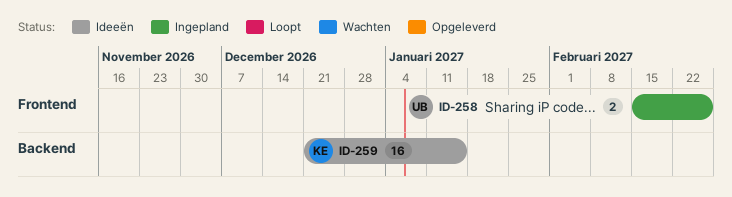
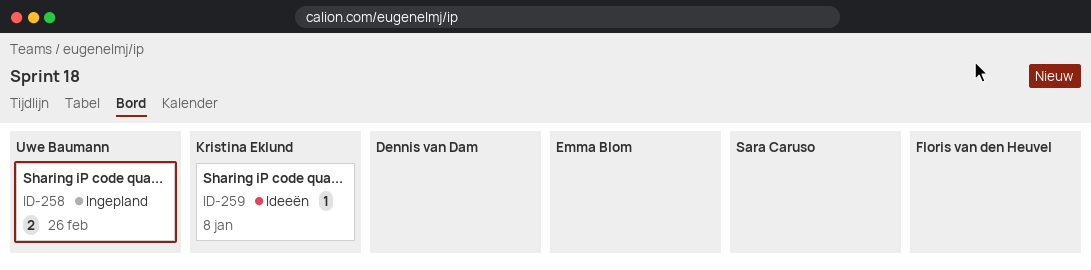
ID-259, estimate: 16 -> 1
ID-259, due: Jan 15 -> Jan 8

